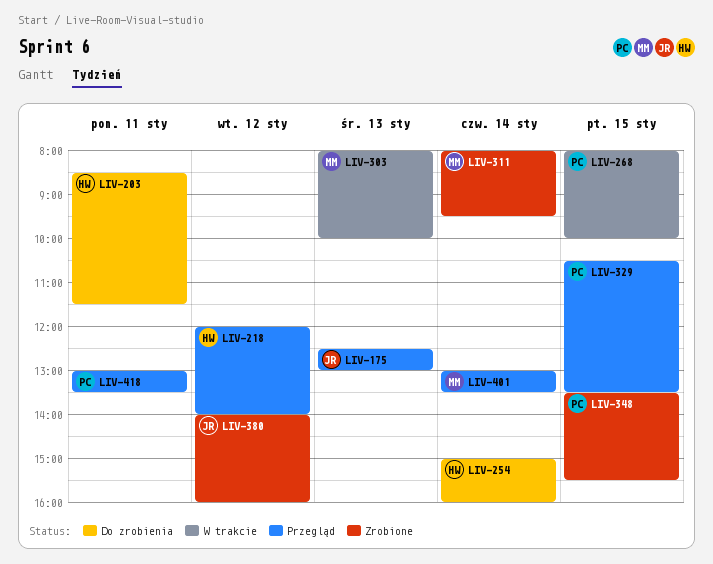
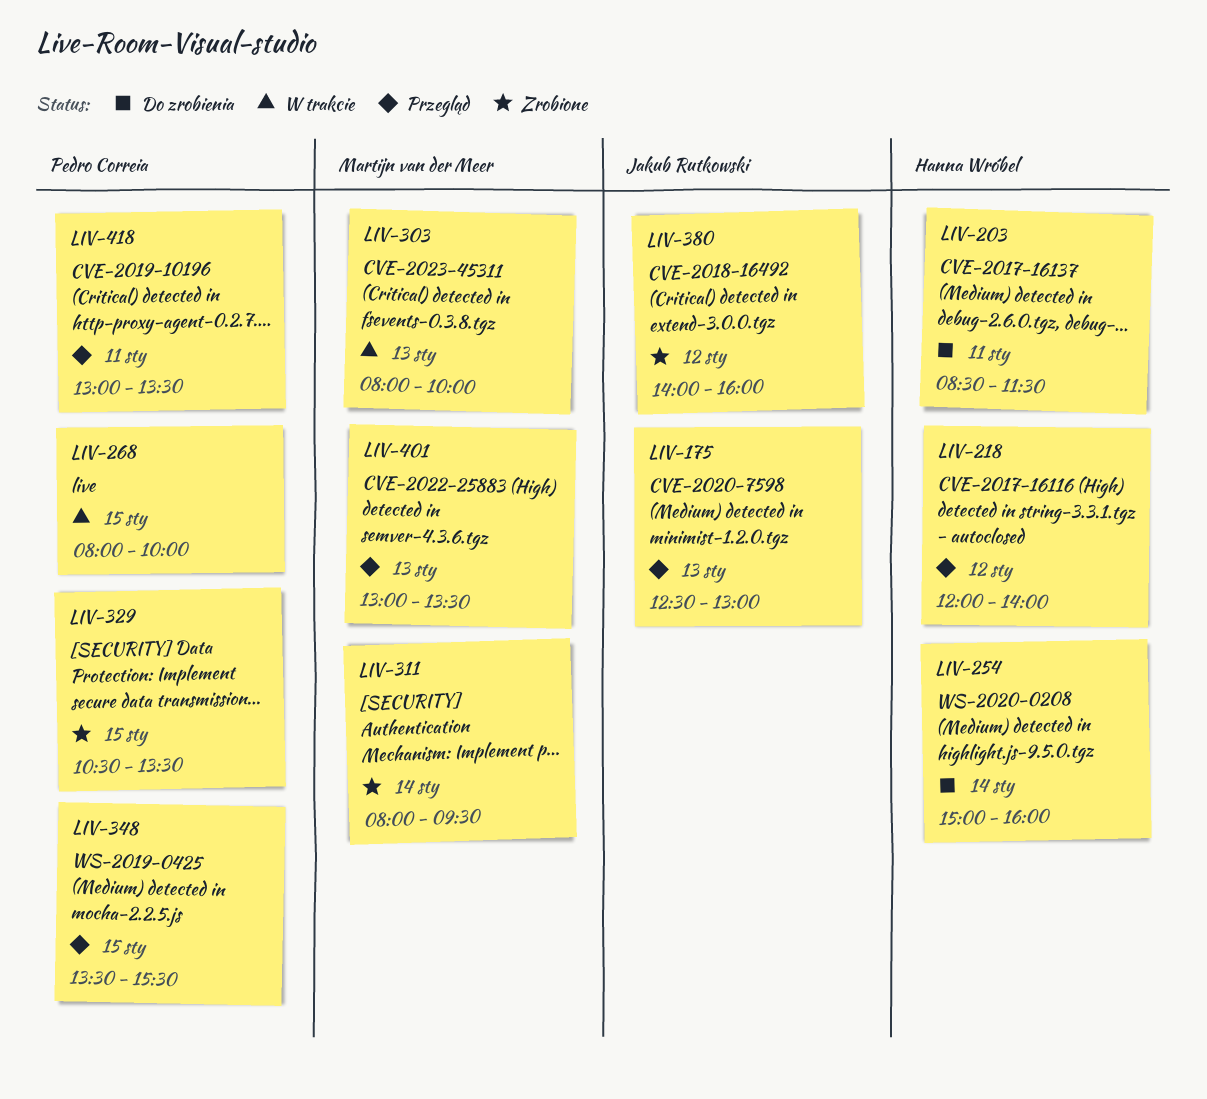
LIV-329, status: Przegląd -> Zrobione
LIV-348, status: Zrobione -> Przegląd
LIV-401, day: Jan 14 -> Jan 13

